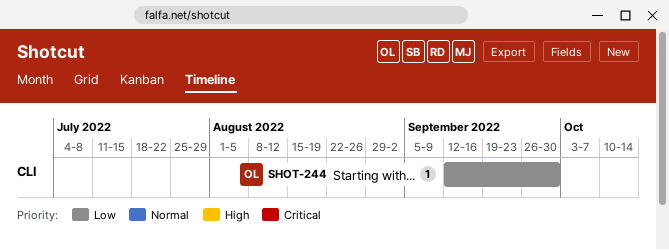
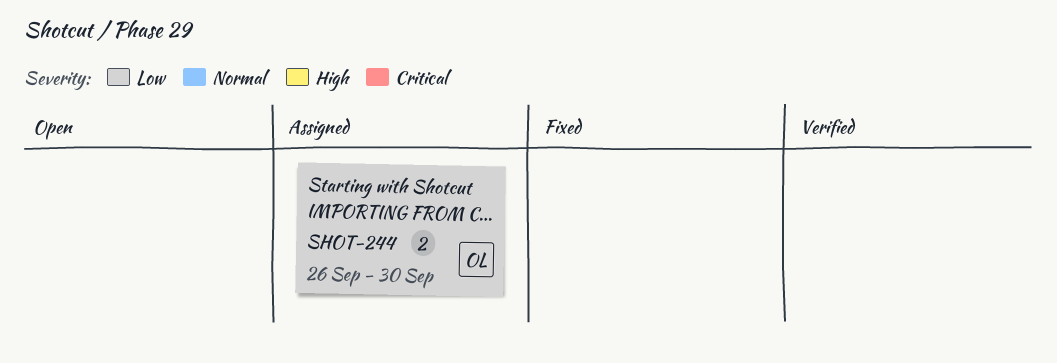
SHOT-244, estimate: 1 -> 2
SHOT-244, start: Sep 12 -> Sep 26

